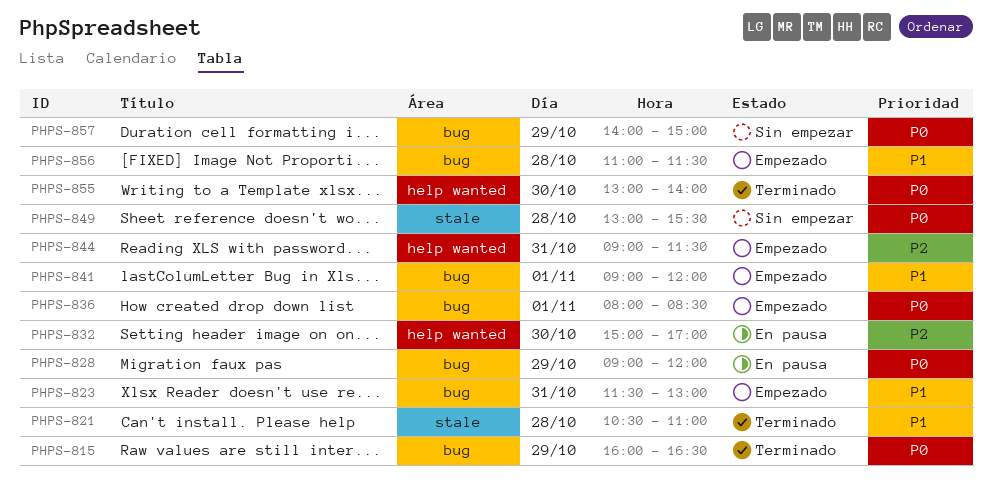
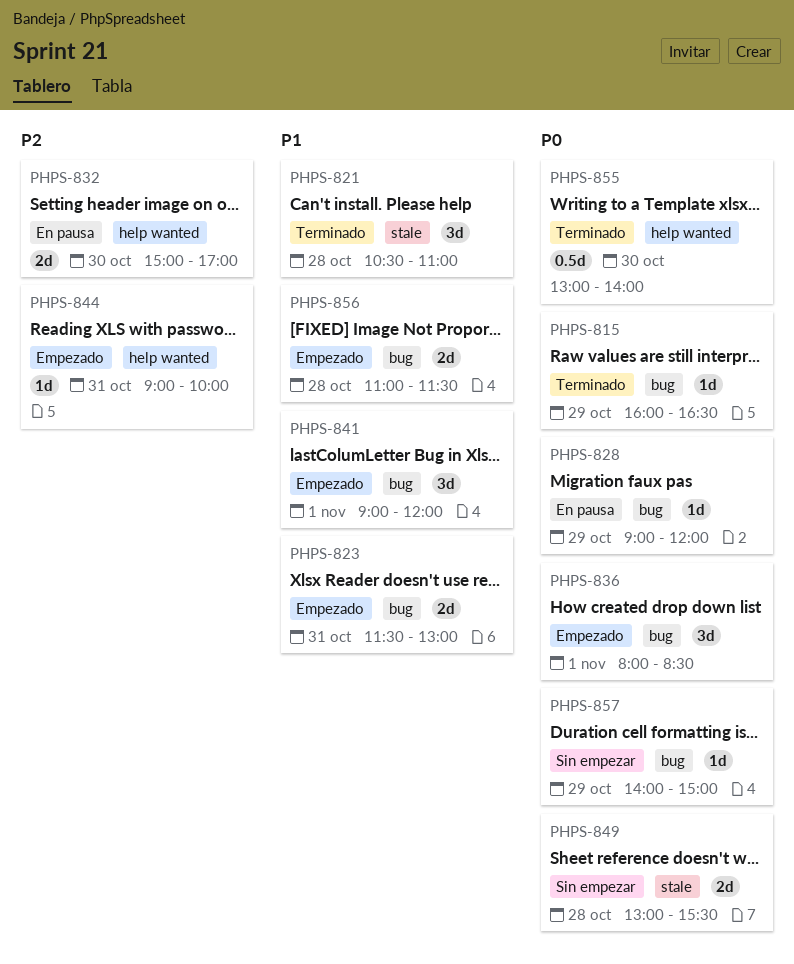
PHPS-844, ends: 11:30 -> 10:00

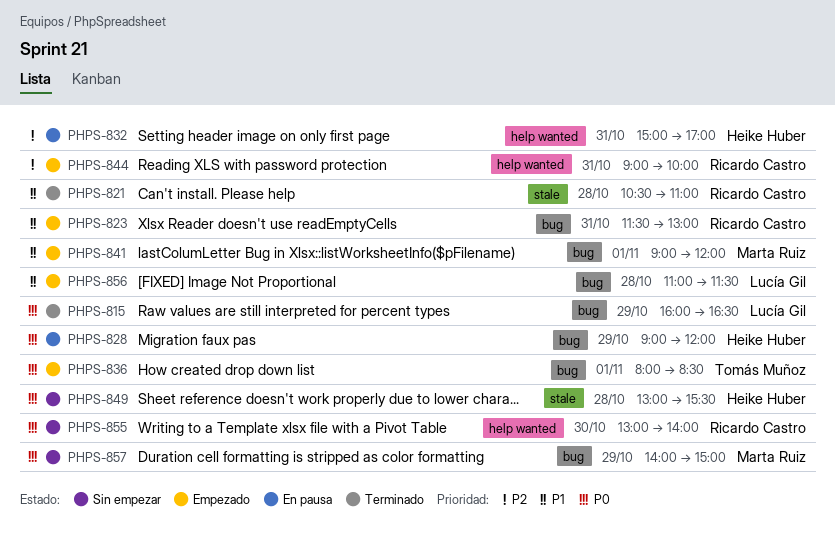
PHPS-832, day: Oct 30 -> Oct 31
PHPS-855, status: Terminado -> Sin empezar

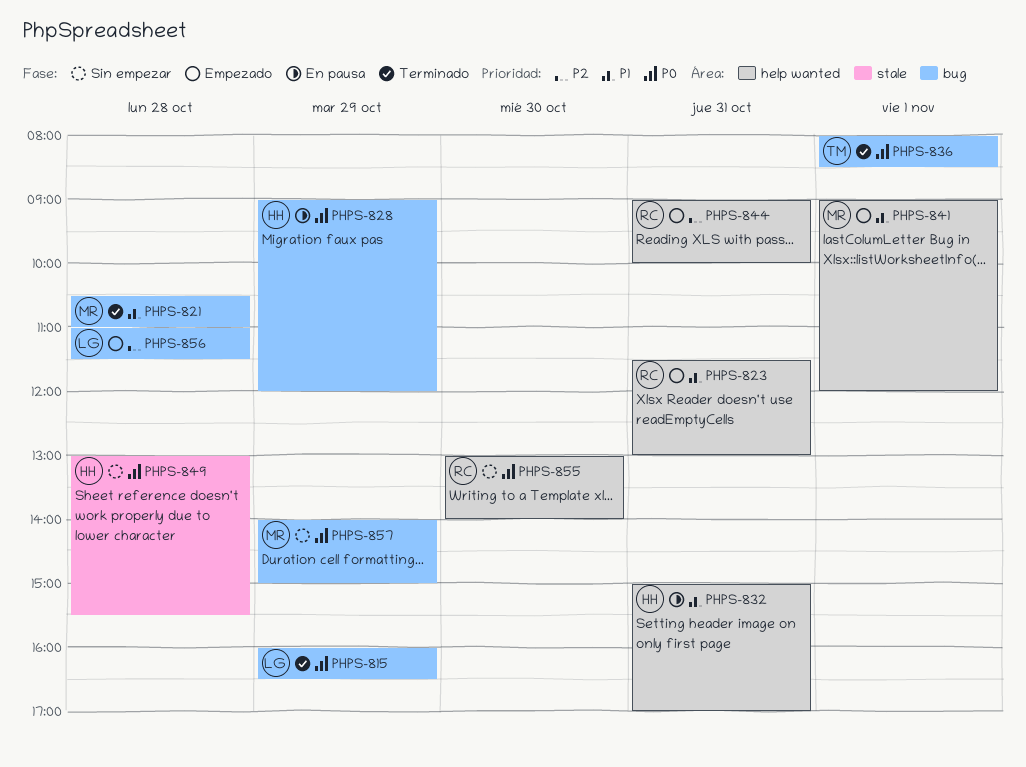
PHPS-821, owner: Ricardo Castro -> Marta Ruiz
PHPS-821, label: stale -> bug
PHPS-823, label: bug -> help wanted
PHPS-832, priority: P2 -> P1
PHPS-836, status: Empezado -> Terminado
PHPS-841, label: bug -> help wanted
PHPS-856, priority: P1 -> P2

